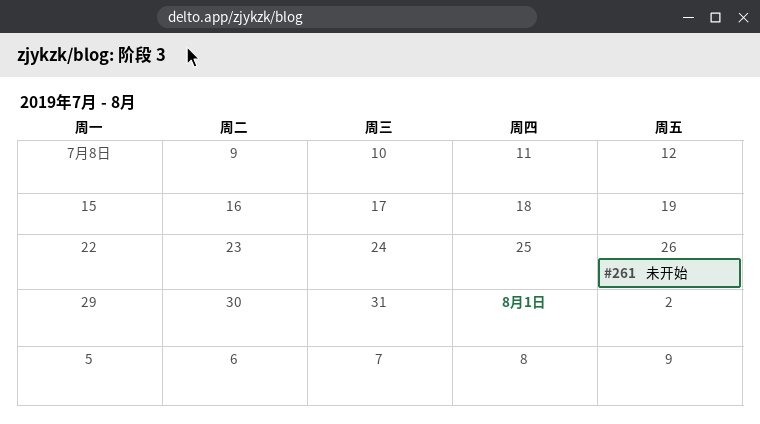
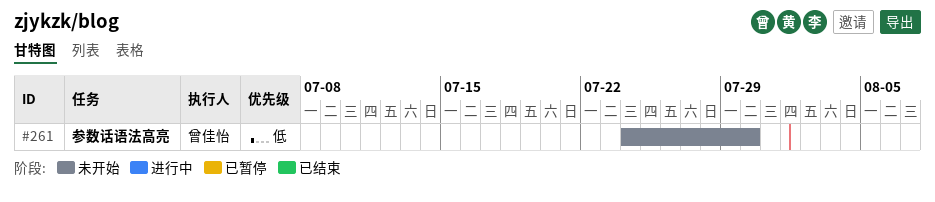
#261, due: Jul 26 -> Jul 30

